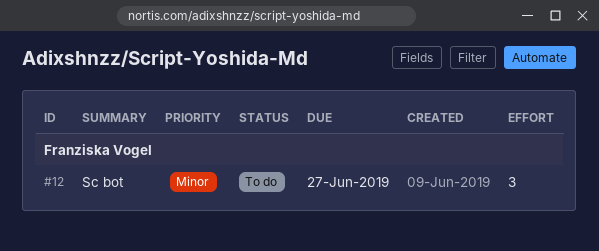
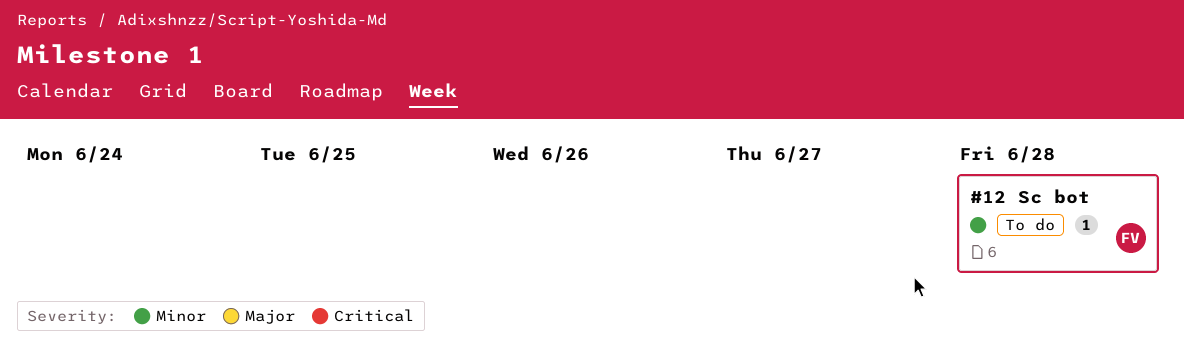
#12, estimate: 3 -> 1
#12, due: Jun 27 -> Jun 28

